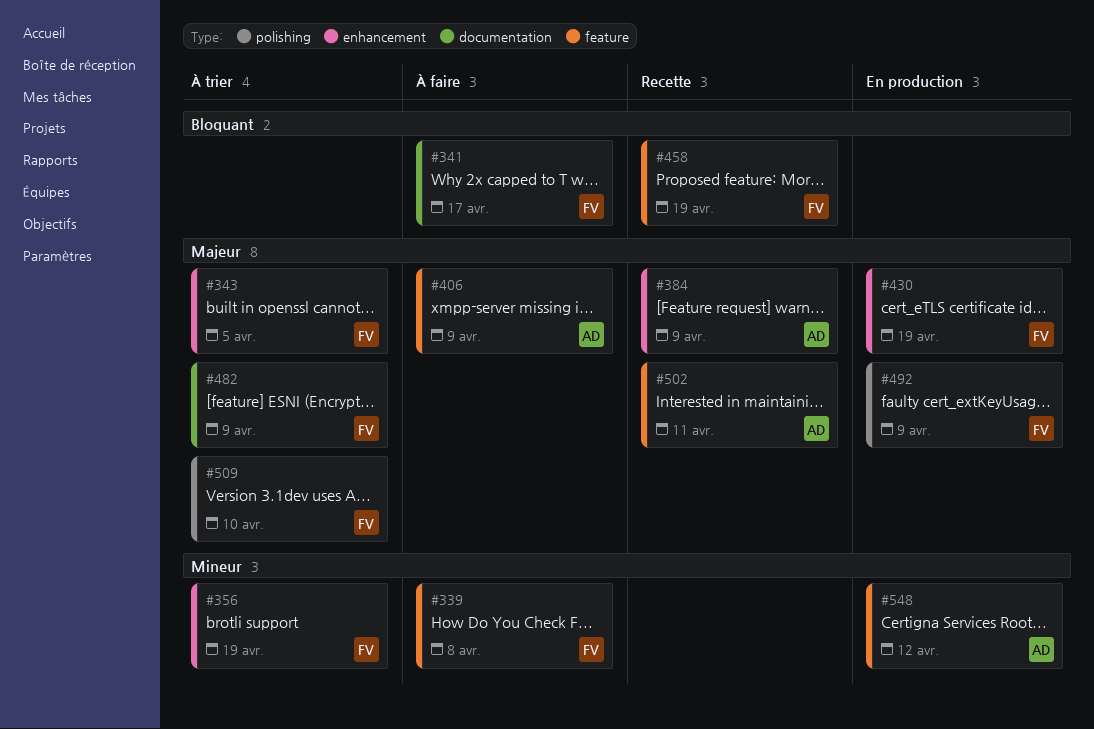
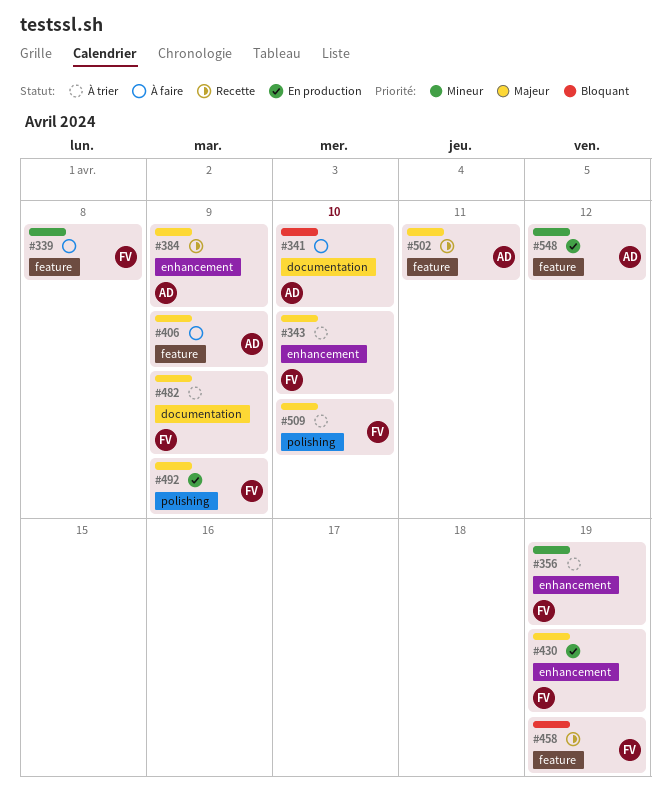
#341, owner: FV -> AD
#341, due: Apr 17 -> Apr 10
#343, due: Apr 5 -> Apr 10

